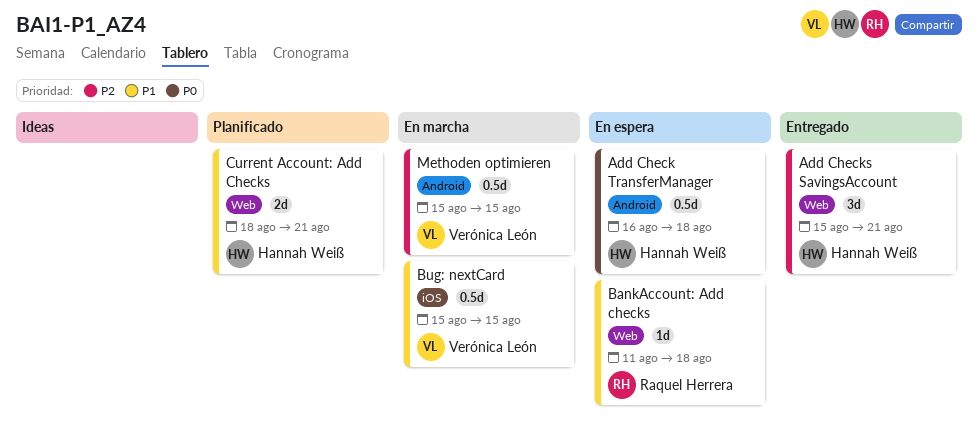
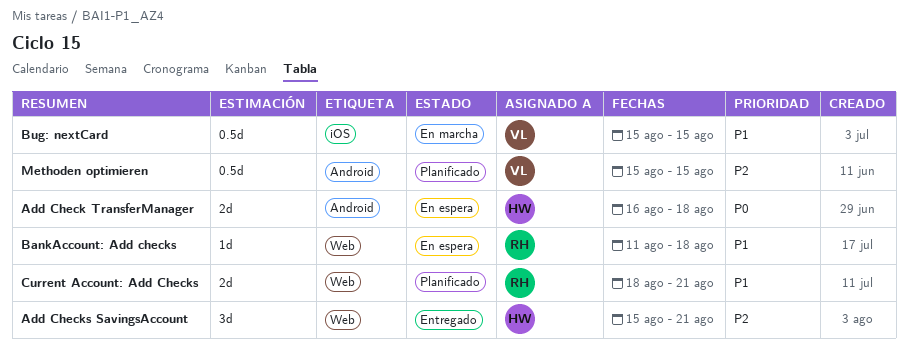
Add Check TransferManager, estimate: 0.5d -> 2d
Current Account: Add Checks, owner: Hannah Weiß -> Raquel Herrera
Methoden optimieren, status: En marcha -> Planificado

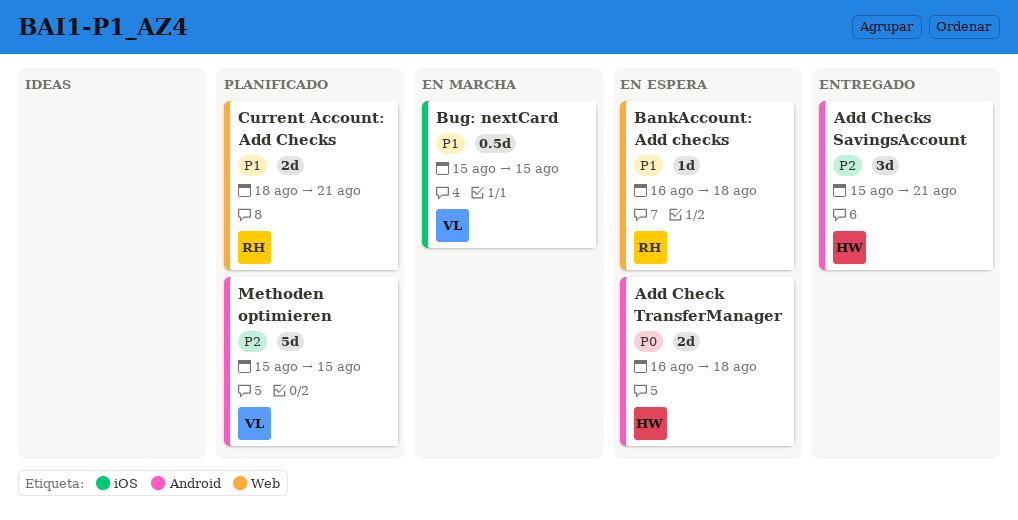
Add Checks SavingsAccount, label: Web -> Android
BankAccount: Add checks, start: Aug 11 -> Aug 16
Methoden optimieren, estimate: 0.5d -> 5d

